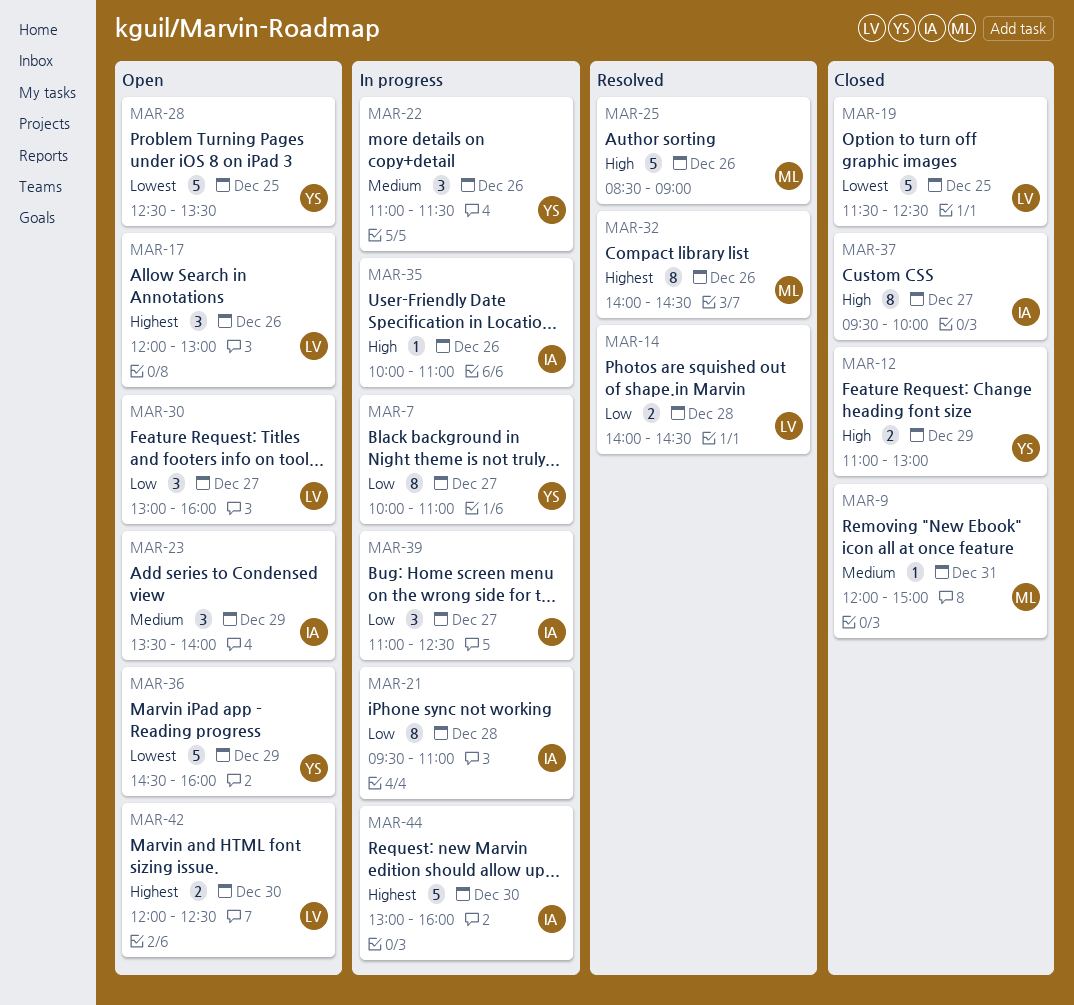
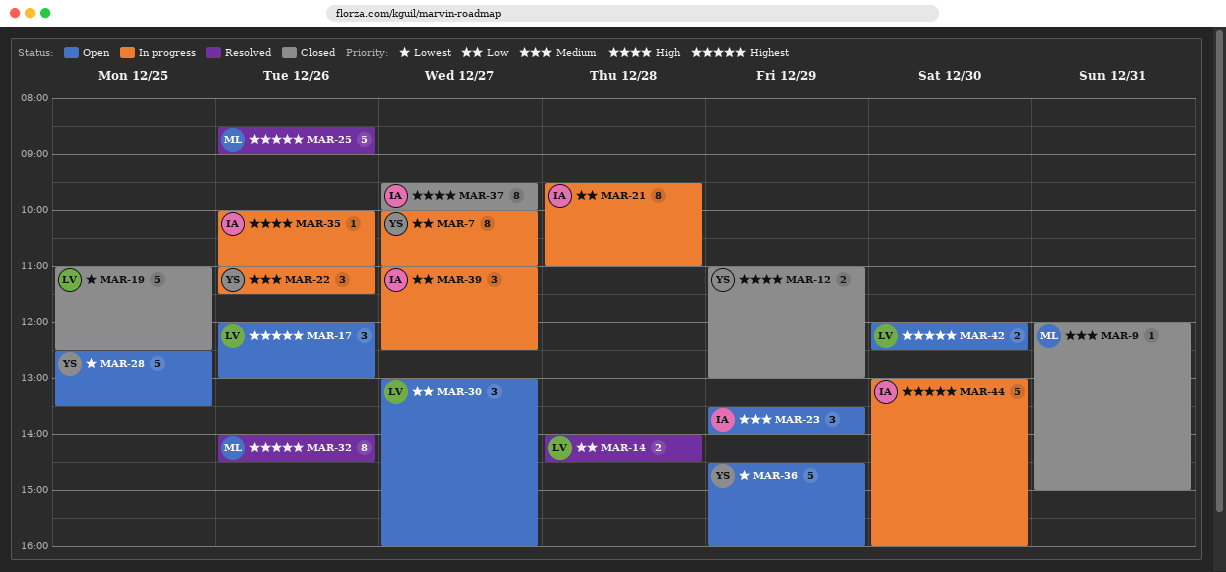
MAR-19, begins: 11:30 -> 11:00
MAR-25, priority: High -> Highest

